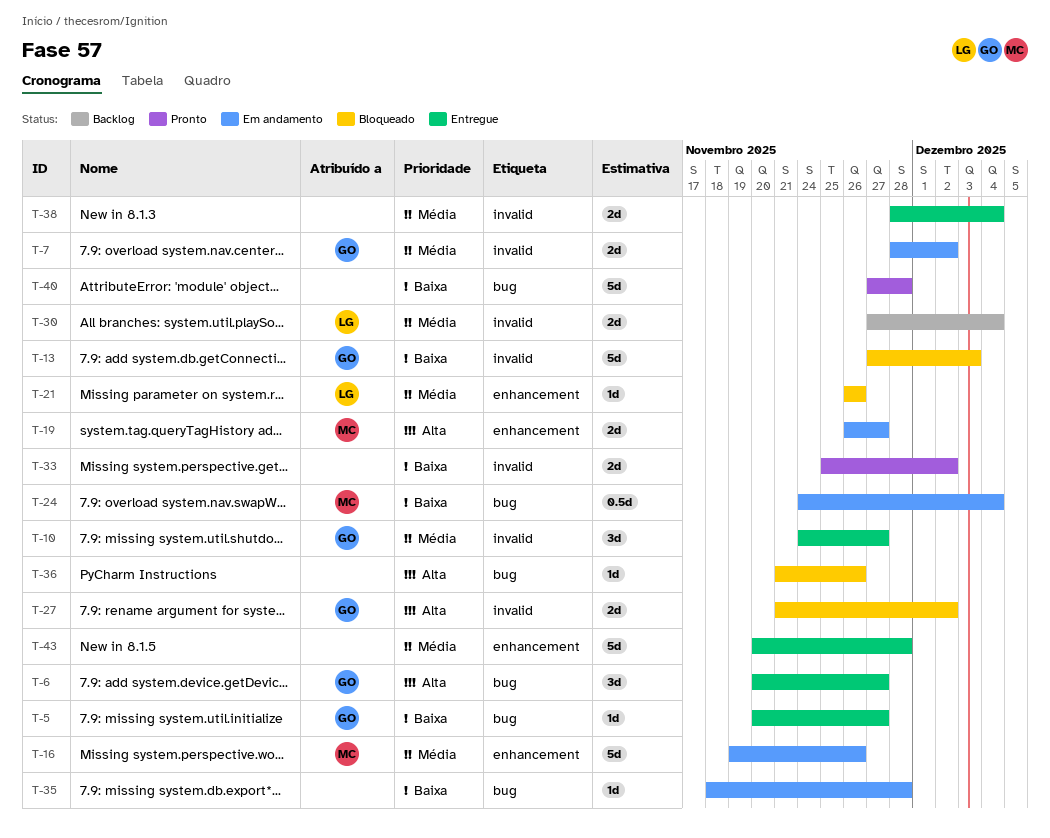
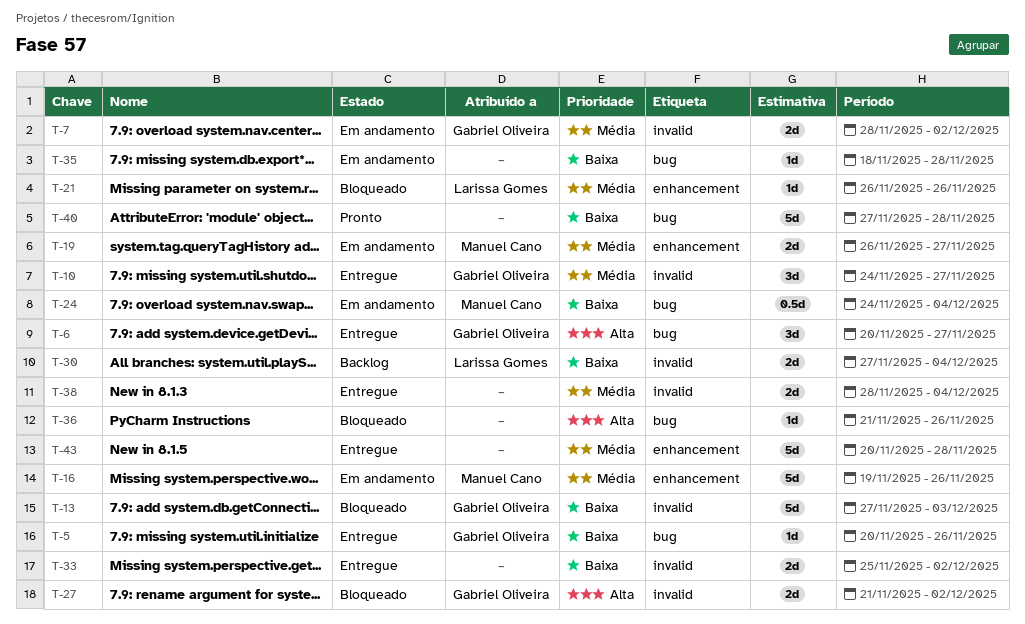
T-5, due: Nov 27 -> Nov 26
T-19, priority: Alta -> Média
T-30, priority: Média -> Baixa
T-33, status: Pronto -> Entregue

